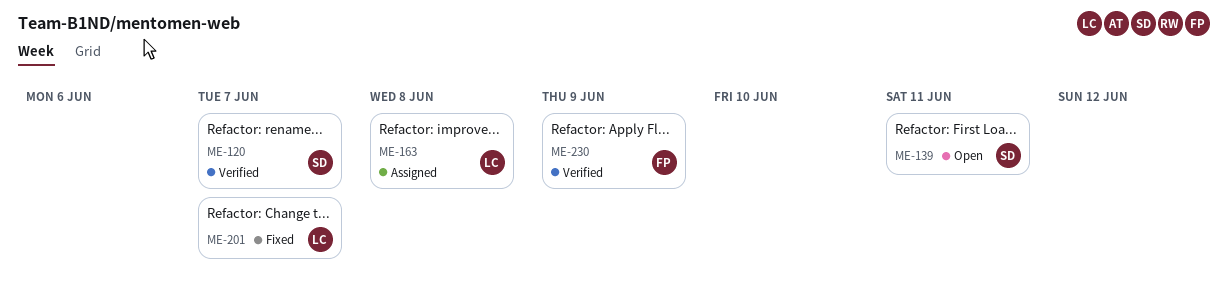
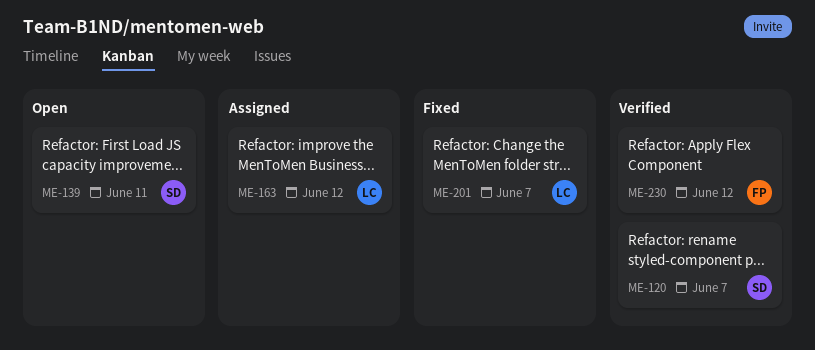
ME-163, due: Jun 8 -> Jun 12
ME-230, due: Jun 9 -> Jun 12

